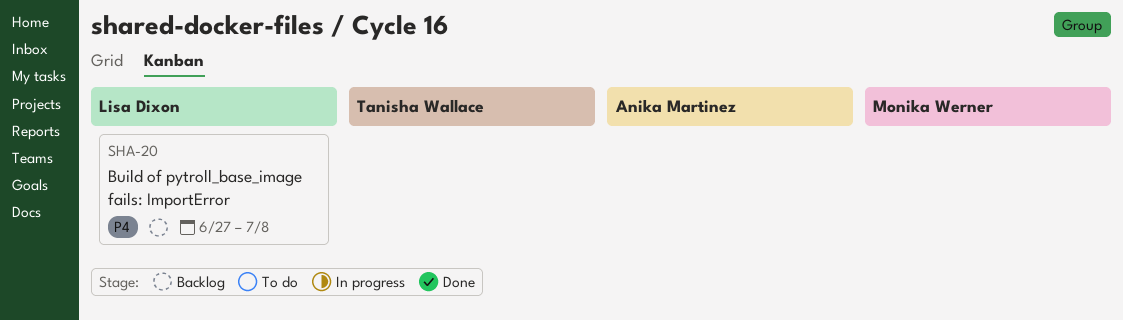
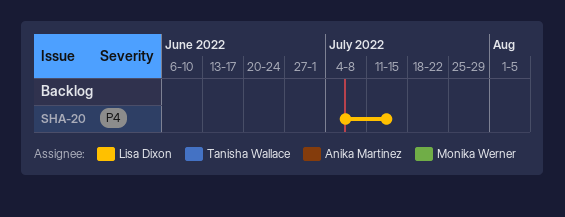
SHA-20, start: Jun 27 -> Jul 4
SHA-20, due: Jul 8 -> Jul 15

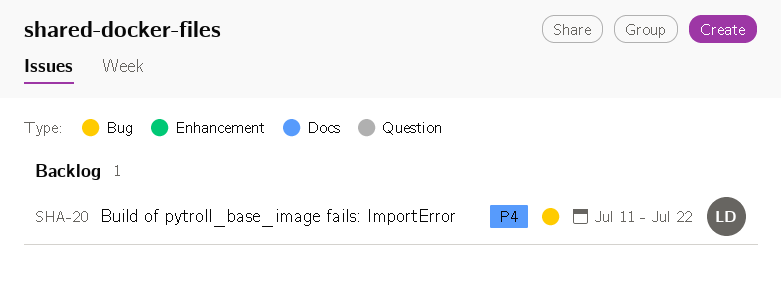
SHA-20, start: Jul 4 -> Jul 11
SHA-20, due: Jul 15 -> Jul 22

